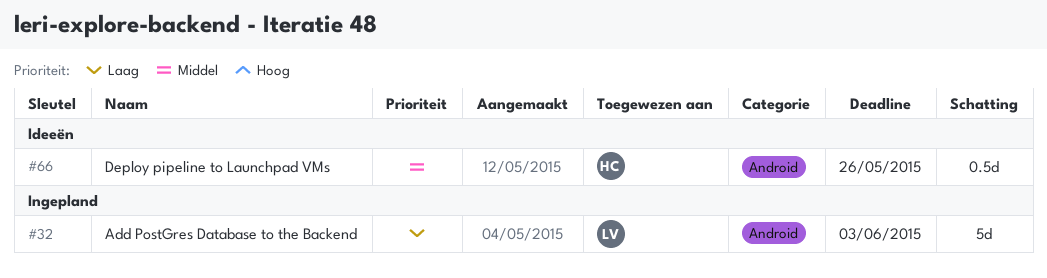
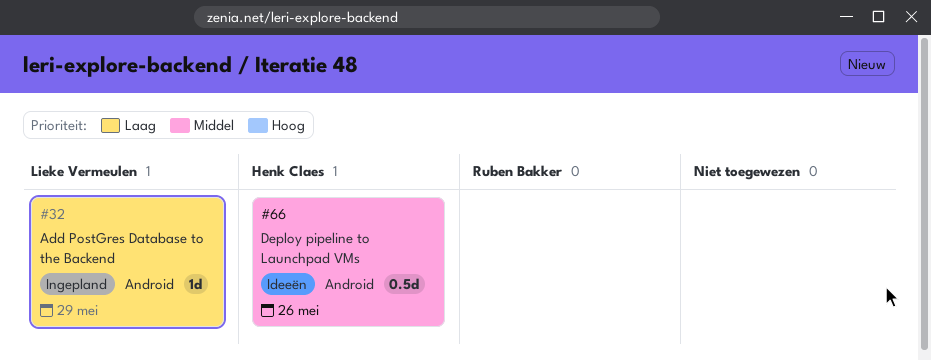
#32, estimate: 5d -> 1d
#32, due: Jun 3 -> May 29

